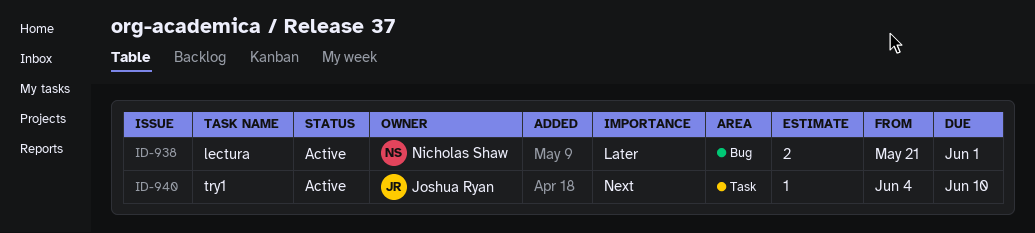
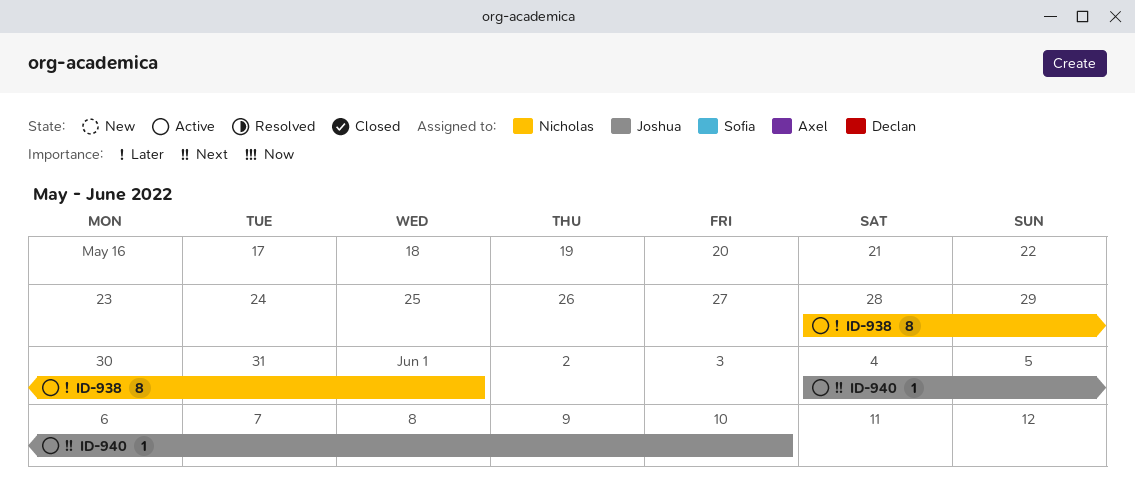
ID-938, estimate: 2 -> 8
ID-938, start: May 21 -> May 28

